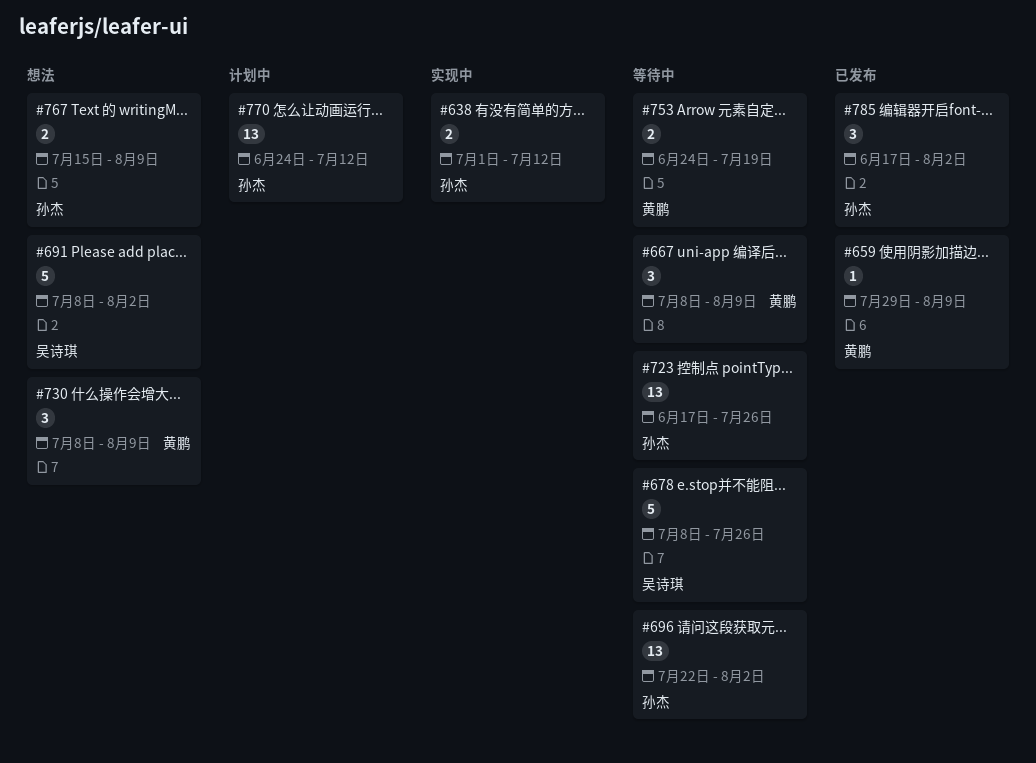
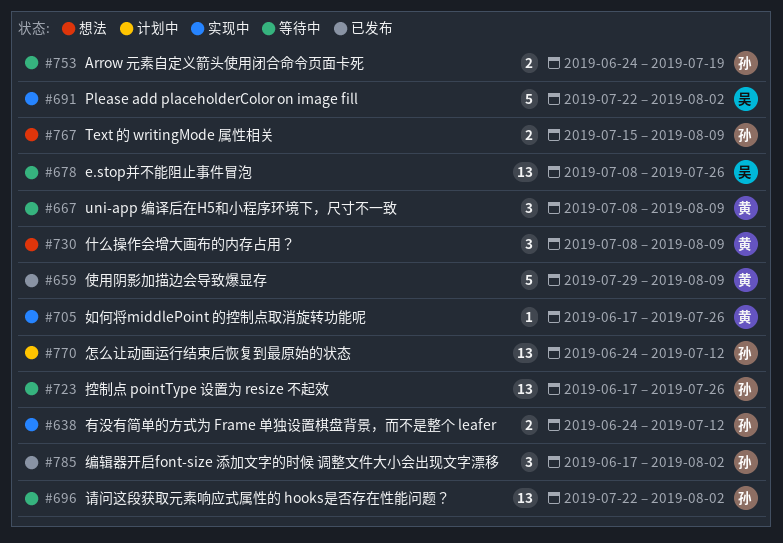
#638, start: Jul 1 -> Jun 24
#659, estimate: 1 -> 5
#678, estimate: 5 -> 13
#691, status: 想法 -> 实现中
#691, start: Jul 8 -> Jul 22
#705: none -> present
#753, owner: 黄鹏 -> 孙杰

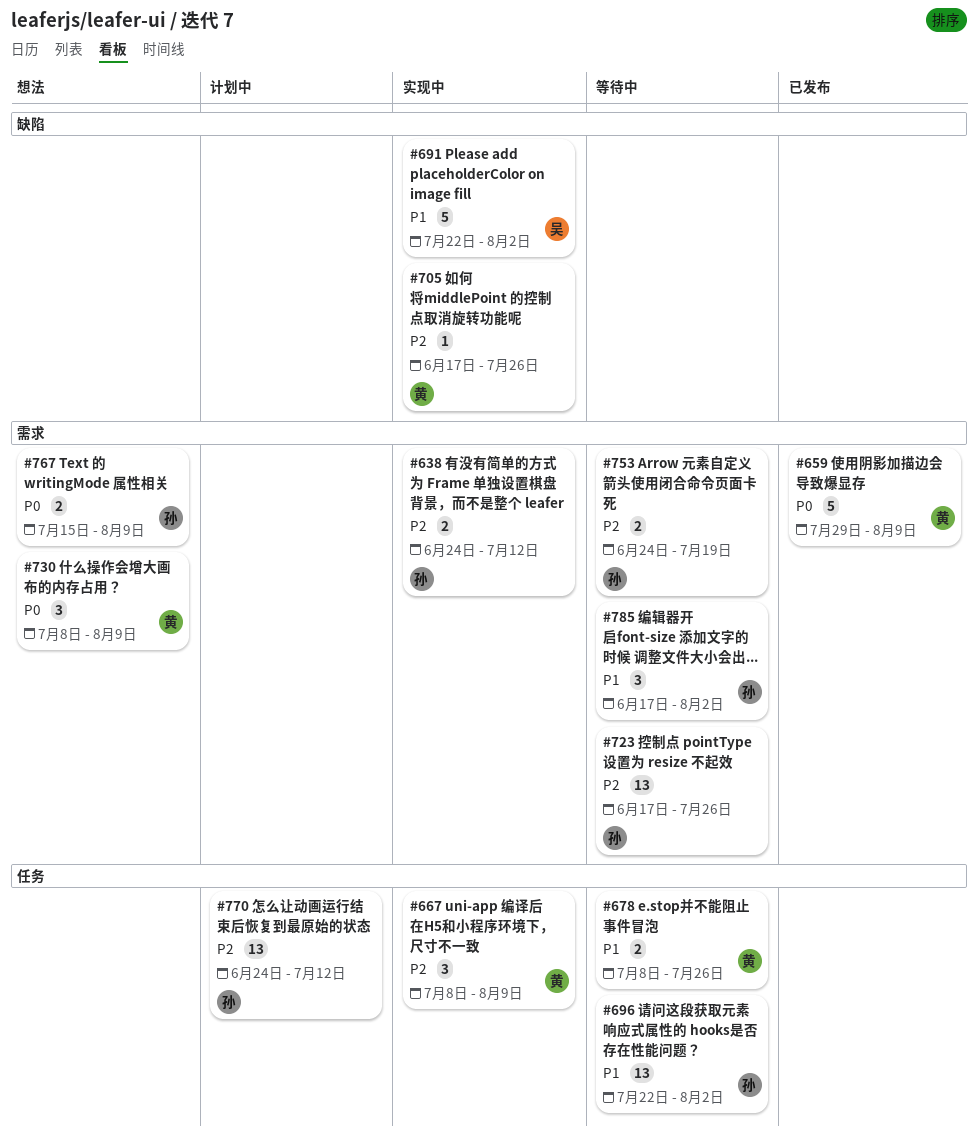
#667, status: 等待中 -> 实现中
#678, owner: 吴 -> 黄
#678, estimate: 13 -> 2
#785, status: 已发布 -> 等待中

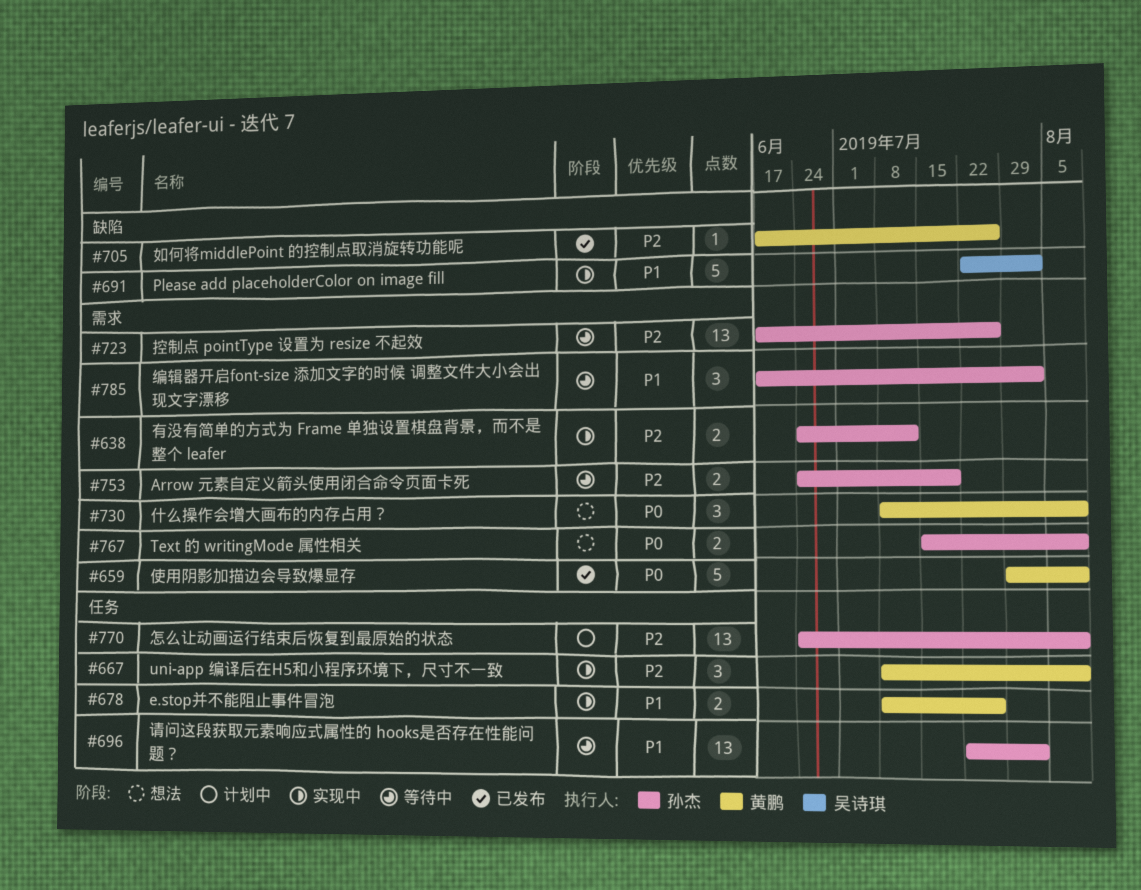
#678, status: 等待中 -> 实现中
#705, status: 实现中 -> 已发布
#770, due: Jul 12 -> Aug 9

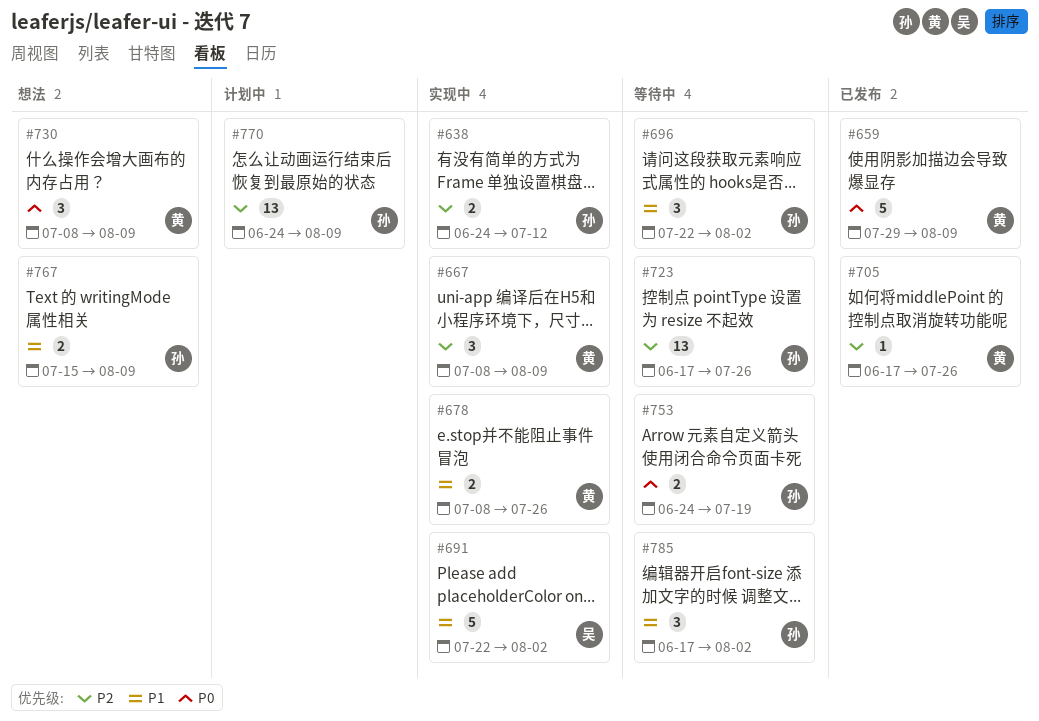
#696, estimate: 13 -> 3
#753, priority: P2 -> P0
#767, priority: P0 -> P1

